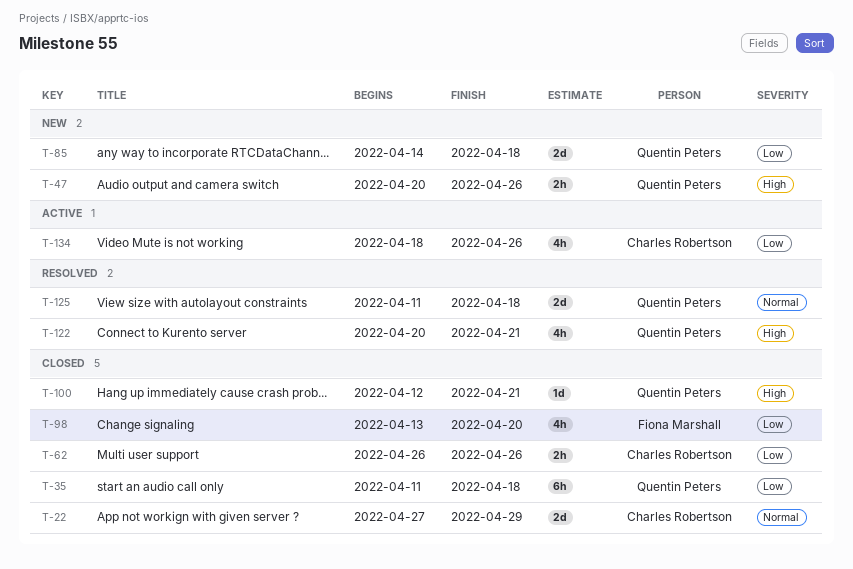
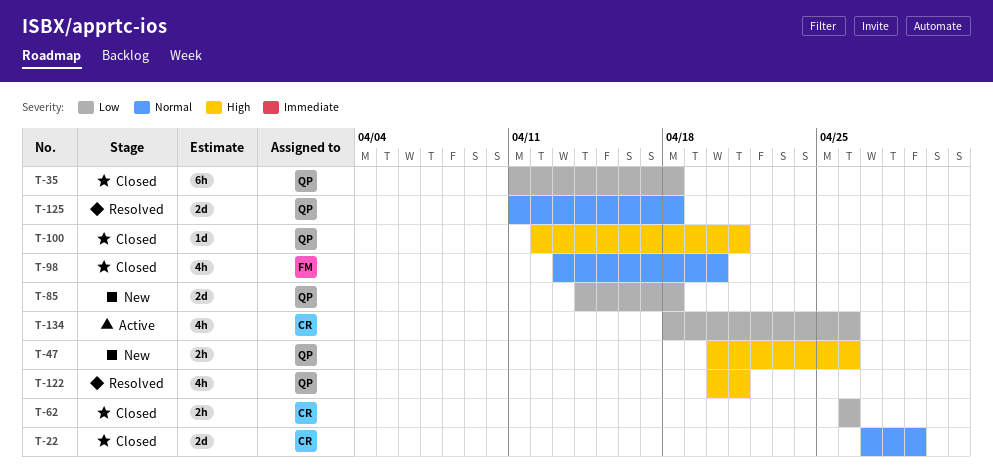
T-98, priority: Low -> Normal

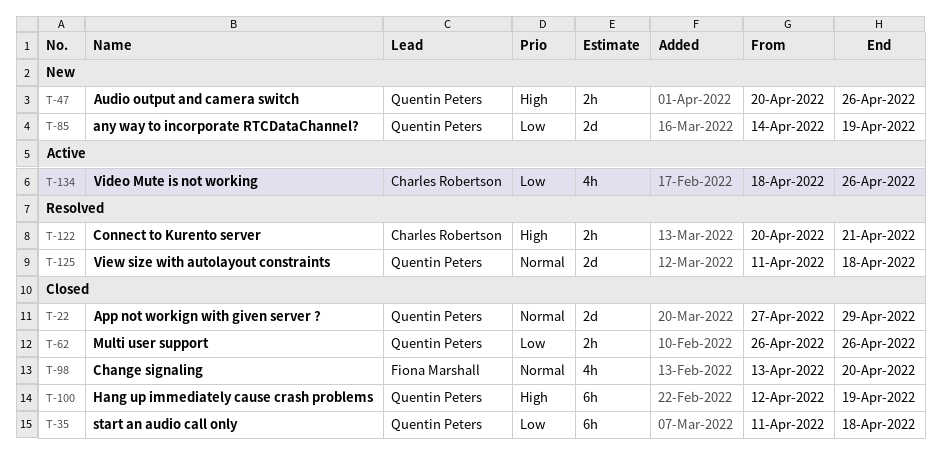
T-22, owner: Charles Robertson -> Quentin Peters
T-62, owner: Charles Robertson -> Quentin Peters
T-85, due: Apr 18 -> Apr 19
T-100, estimate: 1d -> 6h
T-100, due: Apr 21 -> Apr 19
T-122, owner: Quentin Peters -> Charles Robertson
T-122, estimate: 4h -> 2h

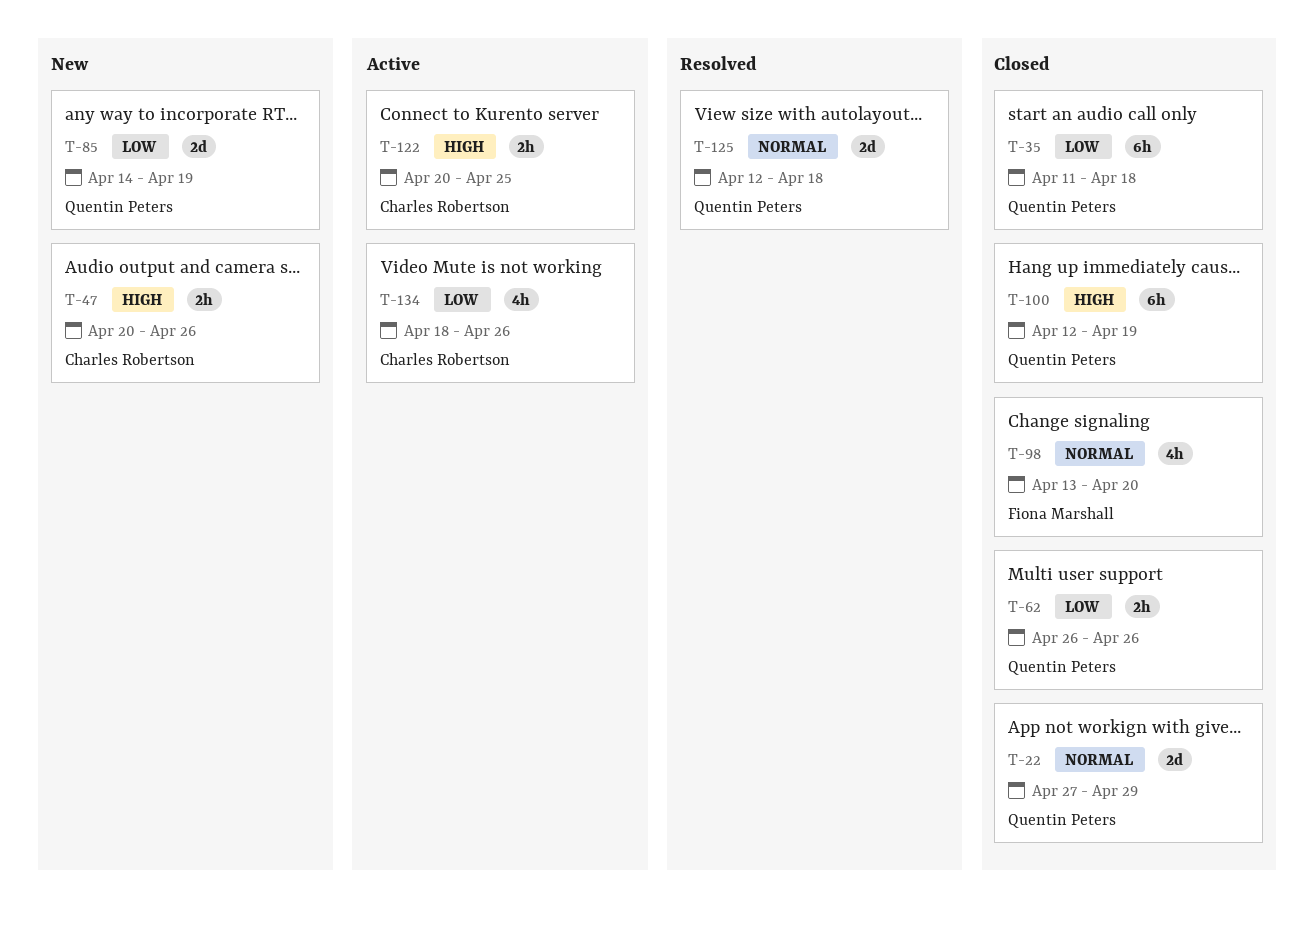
T-47, owner: Quentin Peters -> Charles Robertson
T-122, status: Resolved -> Active
T-122, due: Apr 21 -> Apr 25
T-125, start: Apr 11 -> Apr 12

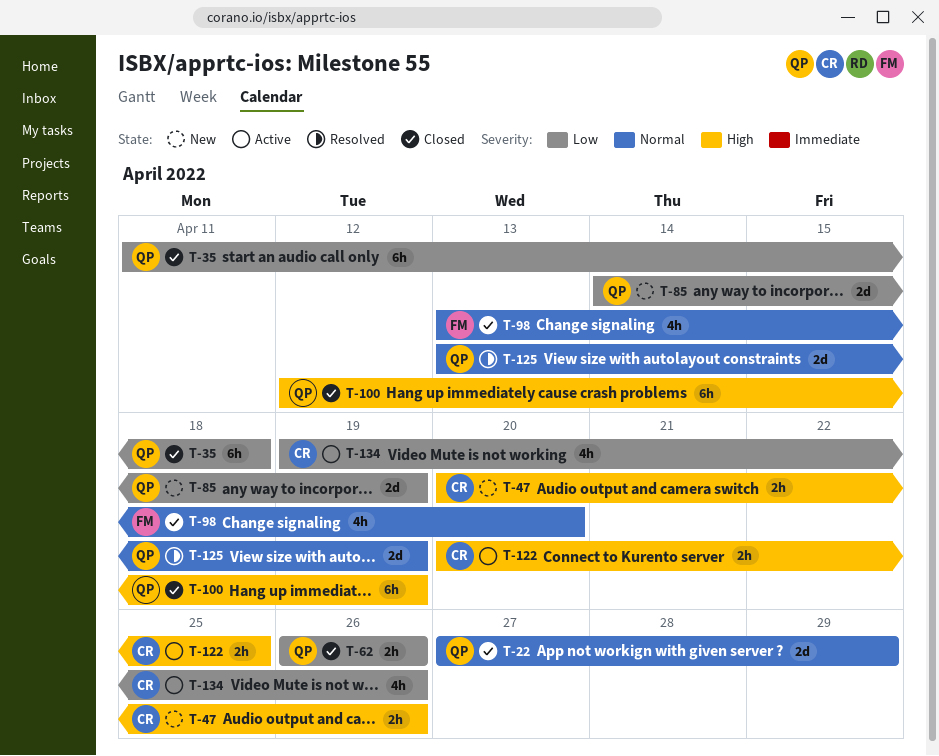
T-125, start: Apr 12 -> Apr 13
T-125, due: Apr 18 -> Apr 19
T-134, start: Apr 18 -> Apr 19

